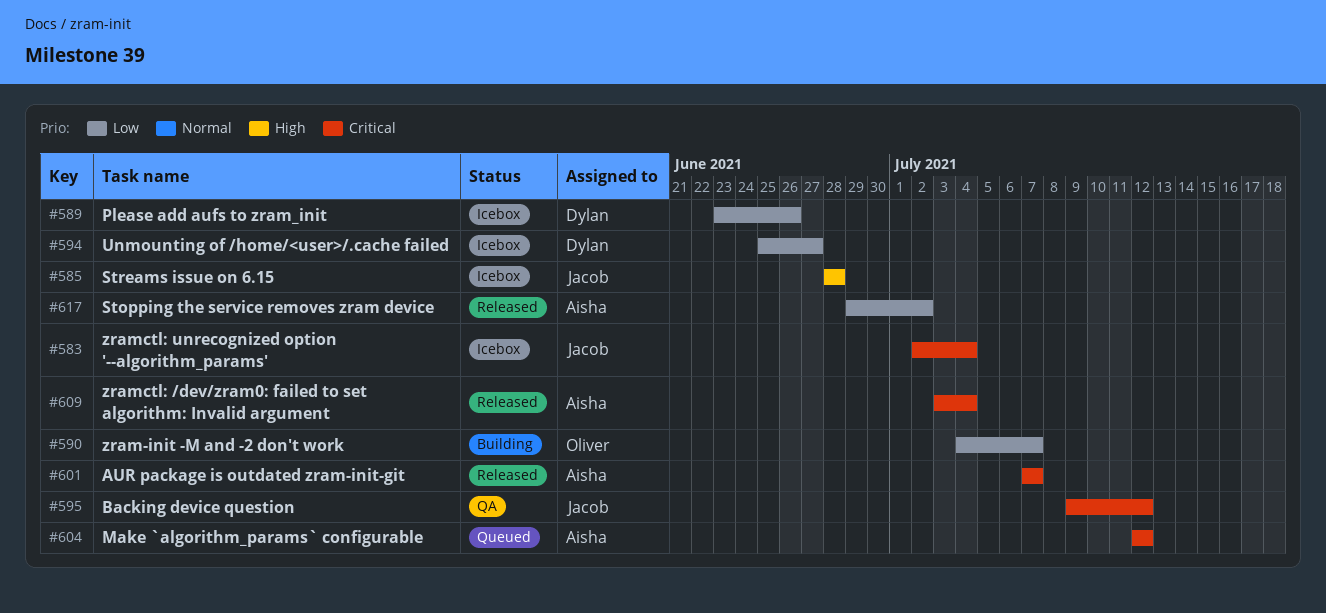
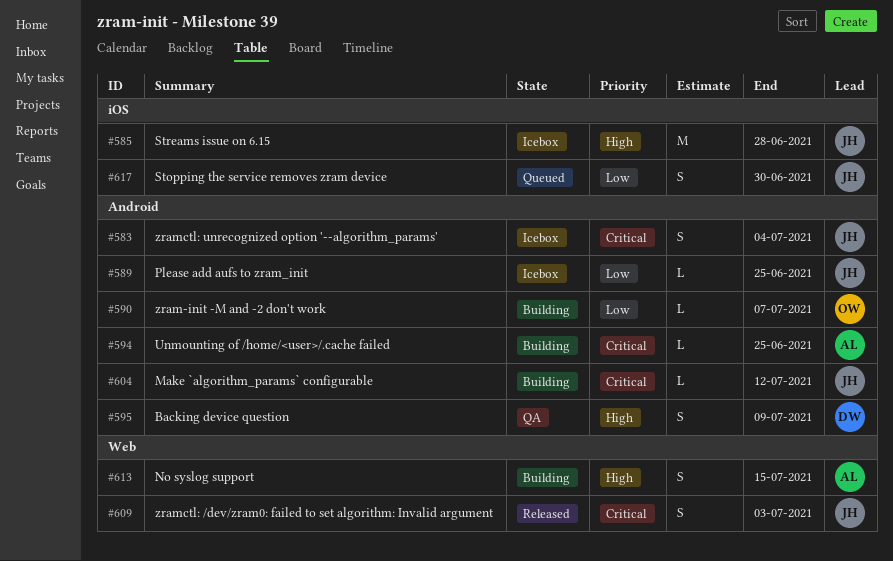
#589, owner: Dylan -> Jacob
#589, due: Jun 26 -> Jun 25
#594, status: Icebox -> Building
#594, owner: Dylan -> Aisha
#594, priority: Low -> Critical
#594, due: Jun 27 -> Jun 25
#595, owner: Jacob -> Dylan
#595, priority: Critical -> High
#595, due: Jul 12 -> Jul 9
#601: present -> none
#604, status: Queued -> Building
#604, owner: Aisha -> Jacob
#609, owner: Aisha -> Jacob
#609, due: Jul 4 -> Jul 3
#613: none -> present
#617, status: Released -> Queued
#617, owner: Aisha -> Jacob
#617, due: Jul 2 -> Jun 30

